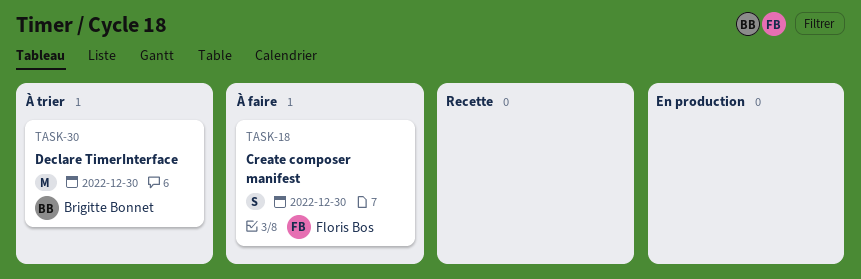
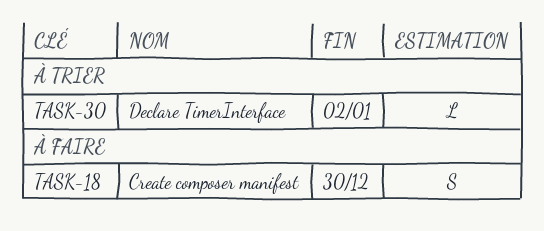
TASK-30, estimate: M -> L
TASK-30, due: Dec 30 -> Jan 2

